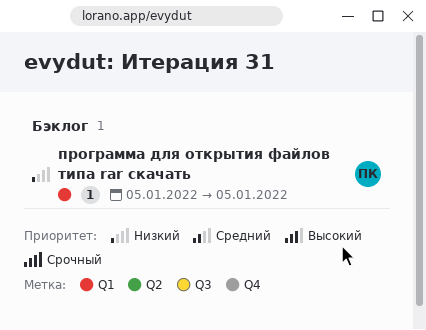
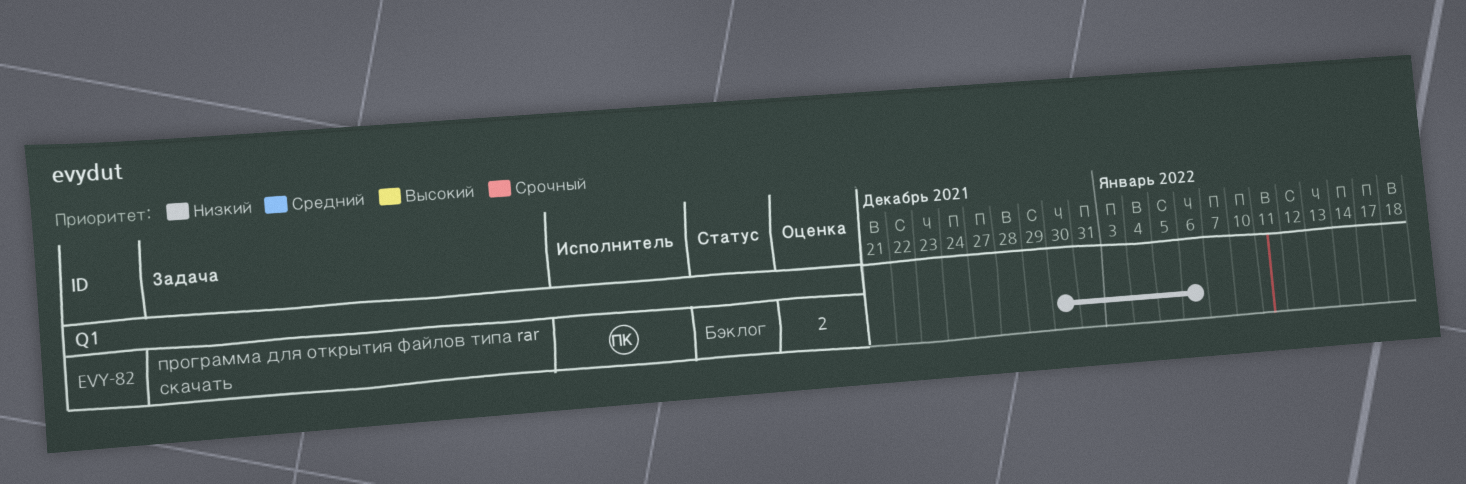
программа для открытия файлов типа rar скачать, estimate: 1 -> 2
программа для открытия файлов типа rar скачать, start: Jan 5 -> Dec 30
программа для открытия файлов типа rar скачать, due: Jan 5 -> Jan 6

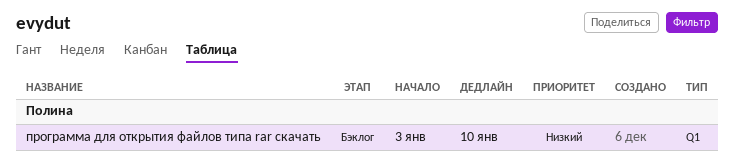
программа для открытия файлов типа rar скачать, start: Dec 30 -> Jan 3
программа для открытия файлов типа rar скачать, due: Jan 6 -> Jan 10

